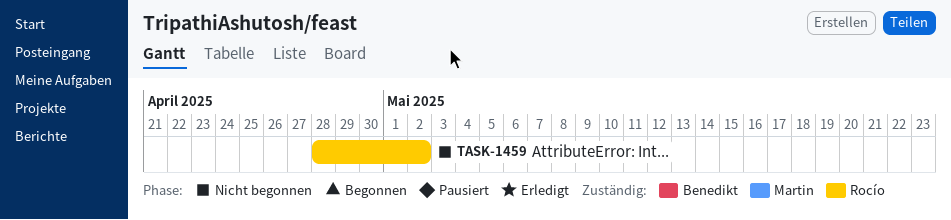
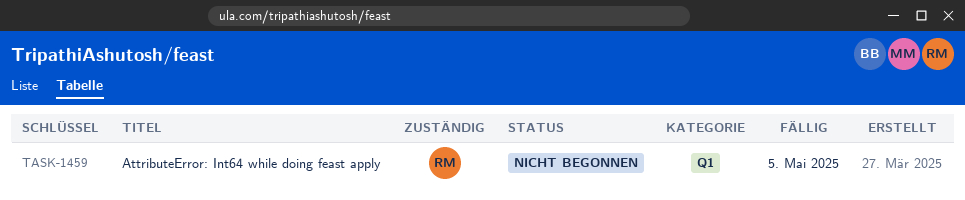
TASK-1459, due: May 2 -> May 5

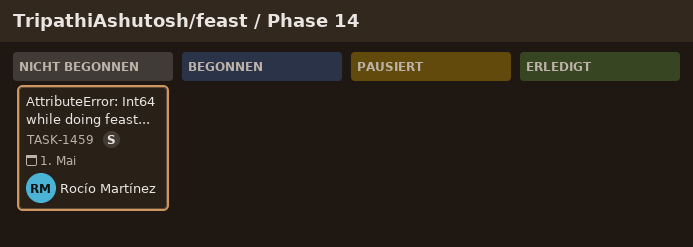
TASK-1459, due: May 5 -> May 1

